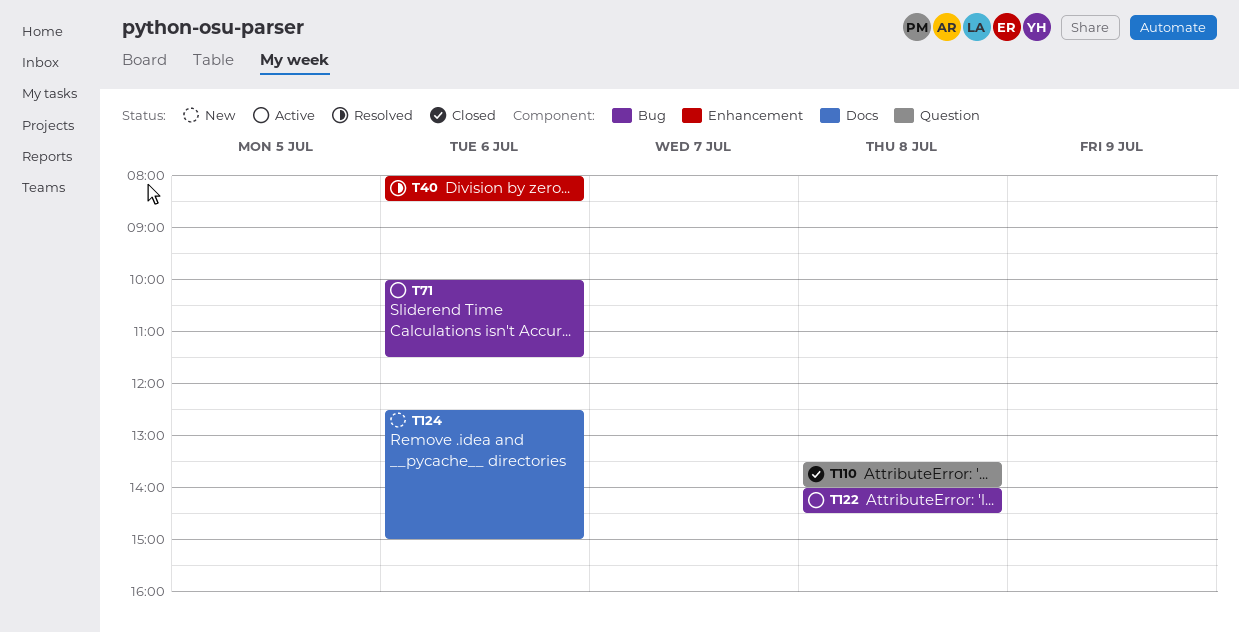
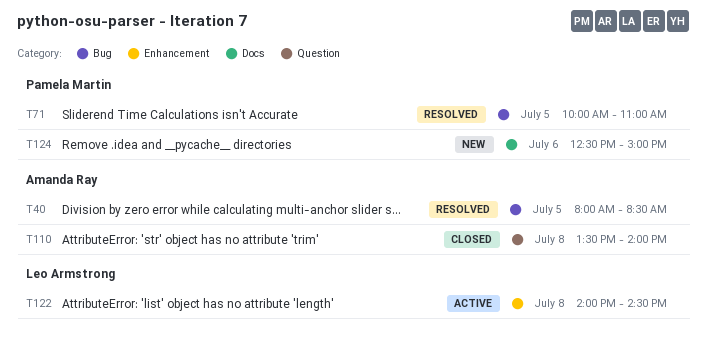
T40, label: Enhancement -> Bug
T40, day: Jul 6 -> Jul 5
T71, status: Active -> Resolved
T71, day: Jul 6 -> Jul 5
T71, ends: 11:30 -> 11:00
T122, label: Bug -> Enhancement

